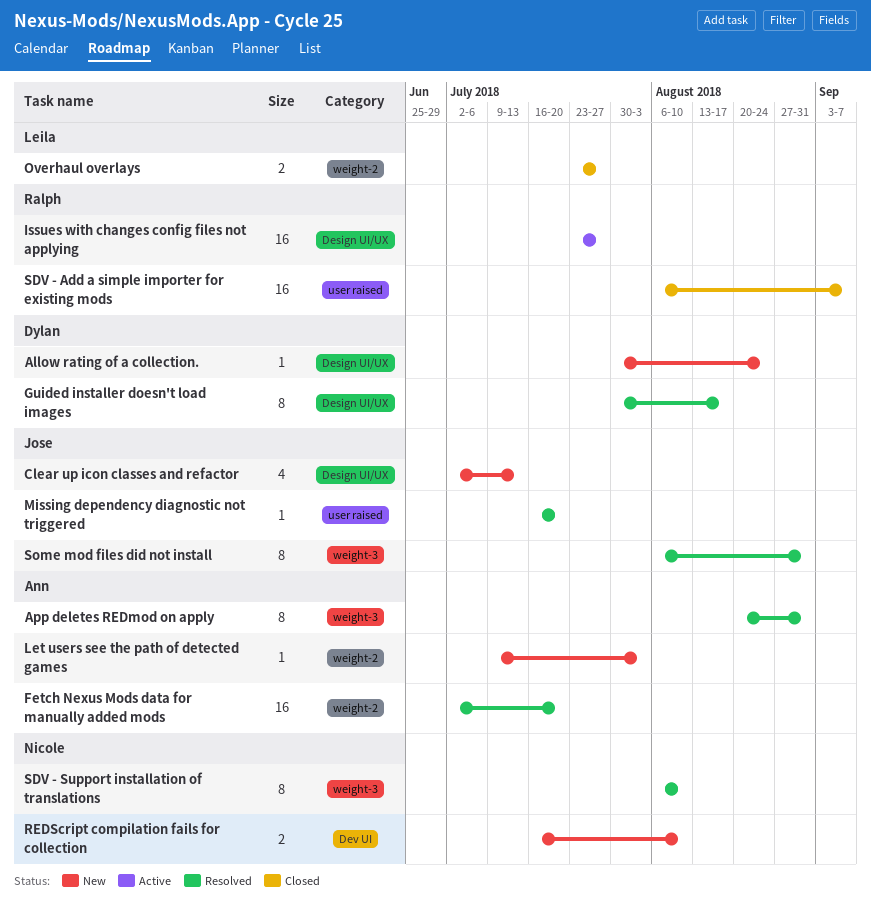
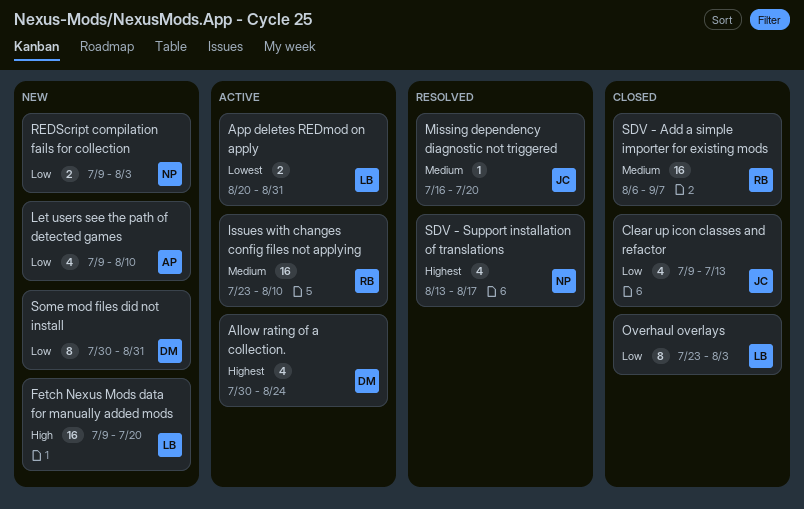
Allow rating of a collection., status: New -> Active
Allow rating of a collection., estimate: 1 -> 4
App deletes REDmod on apply, status: Resolved -> Active
App deletes REDmod on apply, owner: Ann -> Leila
App deletes REDmod on apply, estimate: 8 -> 2
Clear up icon classes and refactor, status: New -> Closed
Clear up icon classes and refactor, start: Jul 2 -> Jul 9
Fetch Nexus Mods data for manually added mods, status: Resolved -> New
Fetch Nexus Mods data for manually added mods, owner: Ann -> Leila
Fetch Nexus Mods data for manually added mods, start: Jul 2 -> Jul 9
Guided installer doesn't load images: present -> none
Issues with changes config files not applying, due: Jul 27 -> Aug 10
Let users see the path of detected games, estimate: 1 -> 4
Let users see the path of detected games, due: Aug 3 -> Aug 10
Overhaul overlays, estimate: 2 -> 8
Overhaul overlays, due: Jul 27 -> Aug 3
REDScript compilation fails for collection, start: Jul 16 -> Jul 9
REDScript compilation fails for collection, due: Aug 10 -> Aug 3
SDV - Support installation of translations, estimate: 8 -> 4
SDV - Support installation of translations, start: Aug 6 -> Aug 13
SDV - Support installation of translations, due: Aug 10 -> Aug 17
Some mod files did not install, status: Resolved -> New
Some mod files did not install, owner: Jose -> Dylan
Some mod files did not install, start: Aug 6 -> Jul 30

